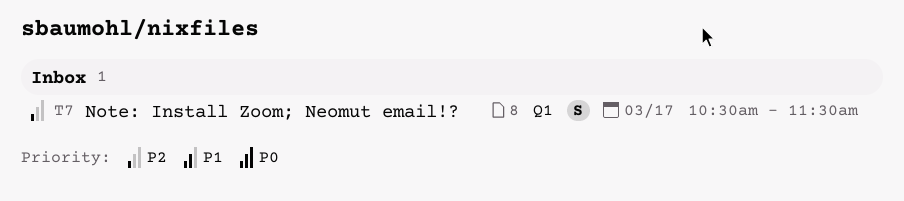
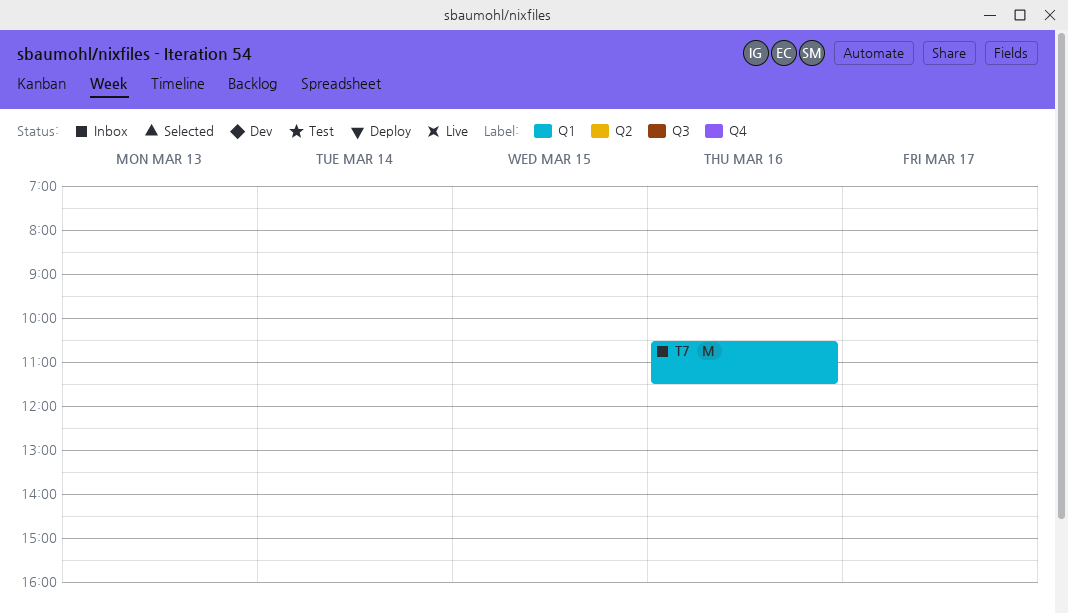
T7, estimate: S -> M
T7, day: Mar 17 -> Mar 16

